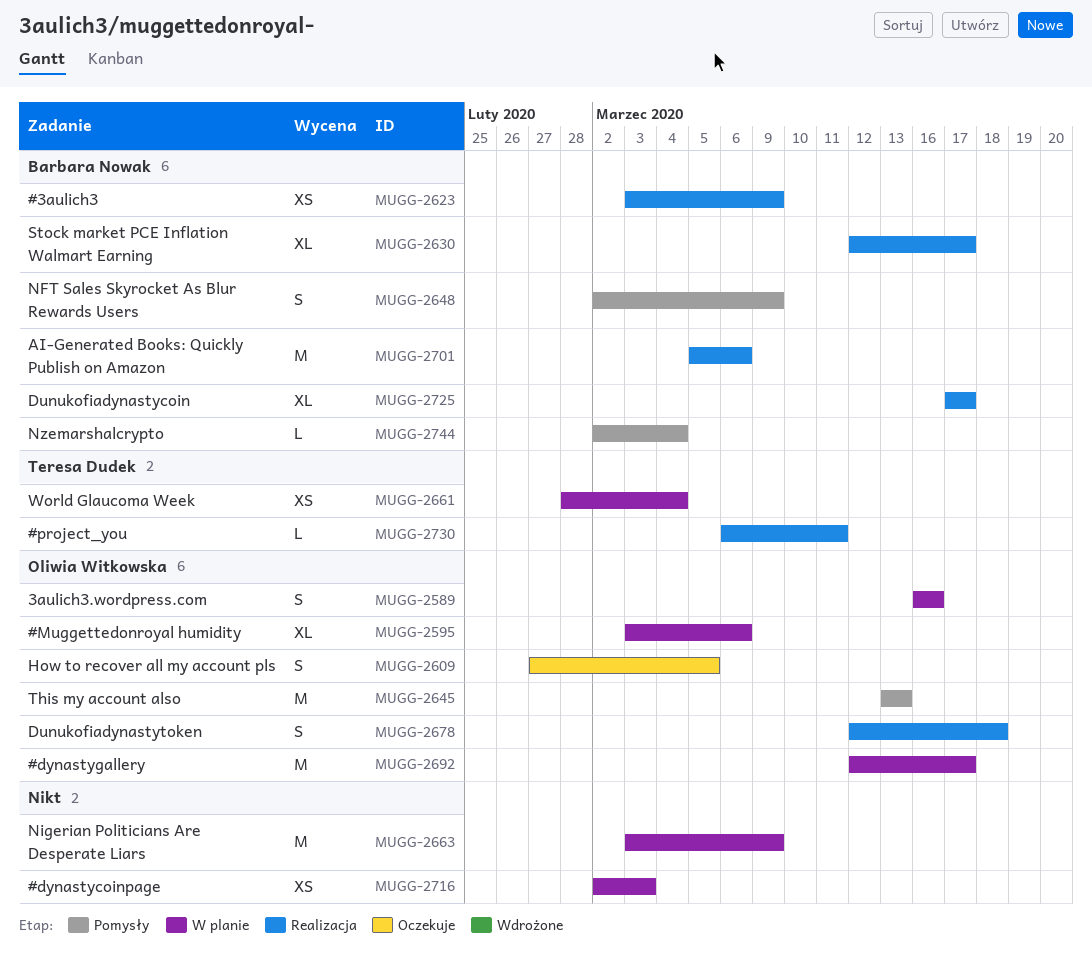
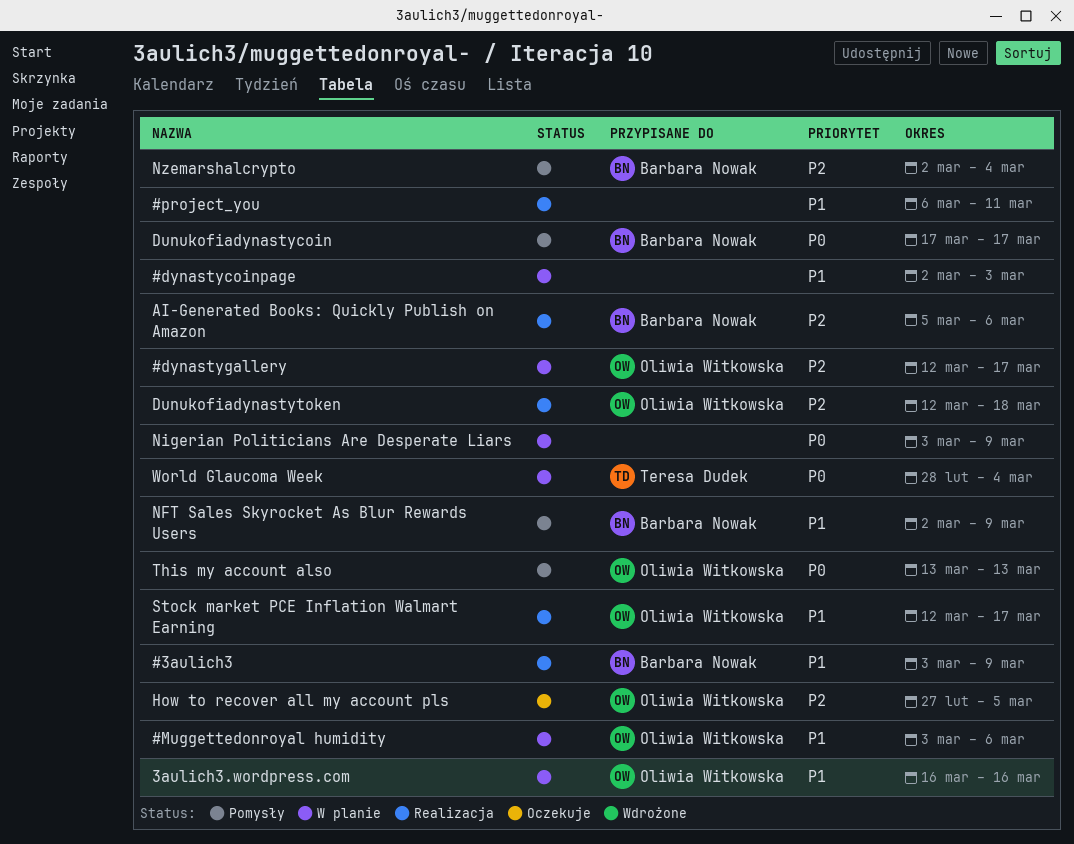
#project_you, owner: Teresa Dudek -> none
Dunukofiadynastycoin, status: Realizacja -> Pomysły
Stock market PCE Inflation Walmart Earning, owner: Barbara Nowak -> Oliwia Witkowska

